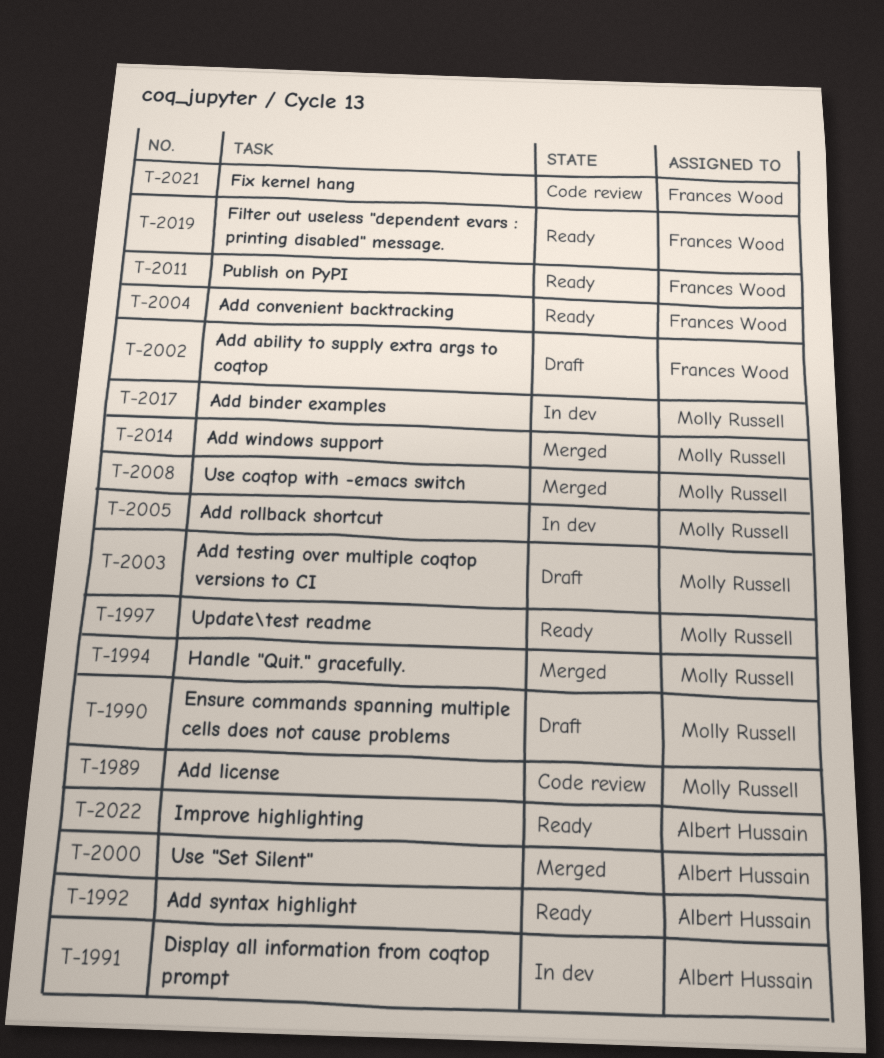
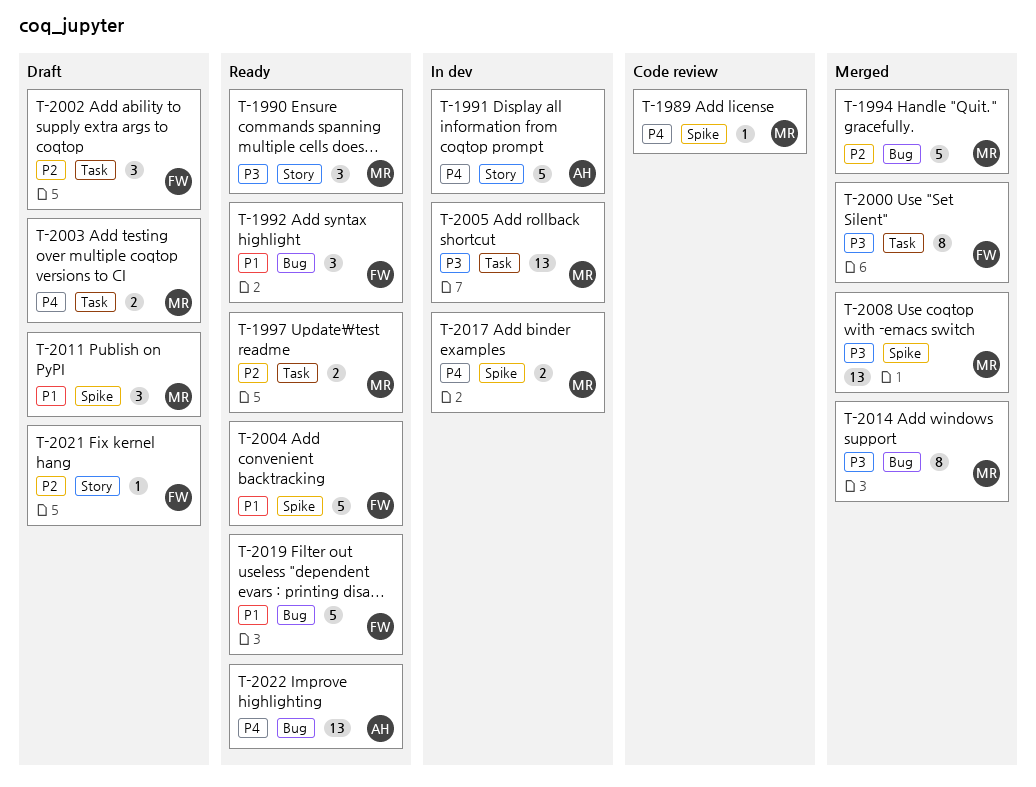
T-1990, status: Draft -> Ready
T-1992, owner: Albert Hussain -> Frances Wood
T-2000, owner: Albert Hussain -> Frances Wood
T-2011, status: Ready -> Draft
T-2011, owner: Frances Wood -> Molly Russell
T-2021, status: Code review -> Draft

